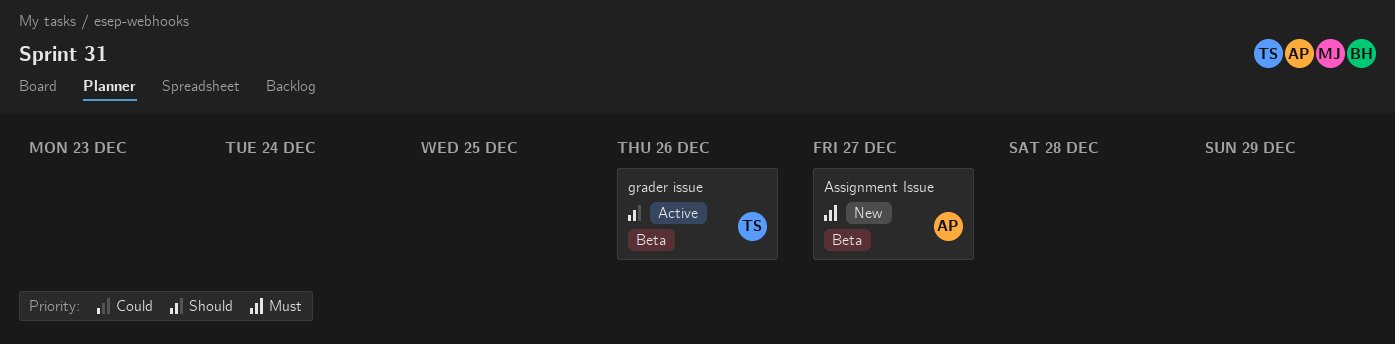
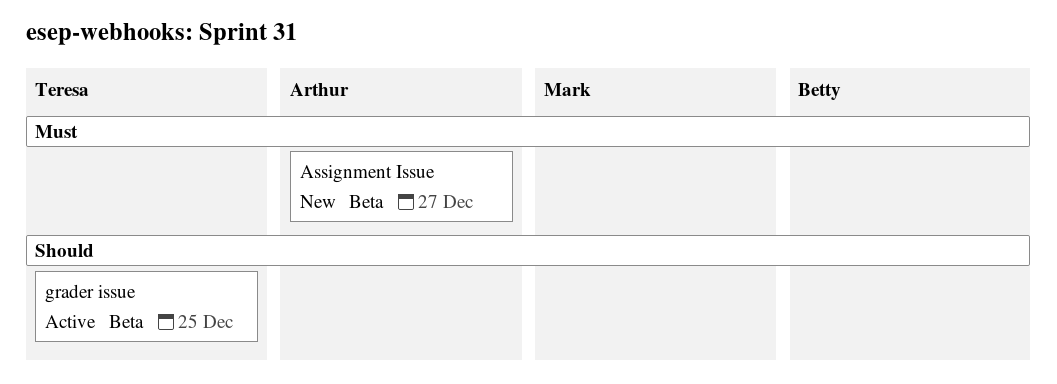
grader issue, due: Dec 26 -> Dec 25

